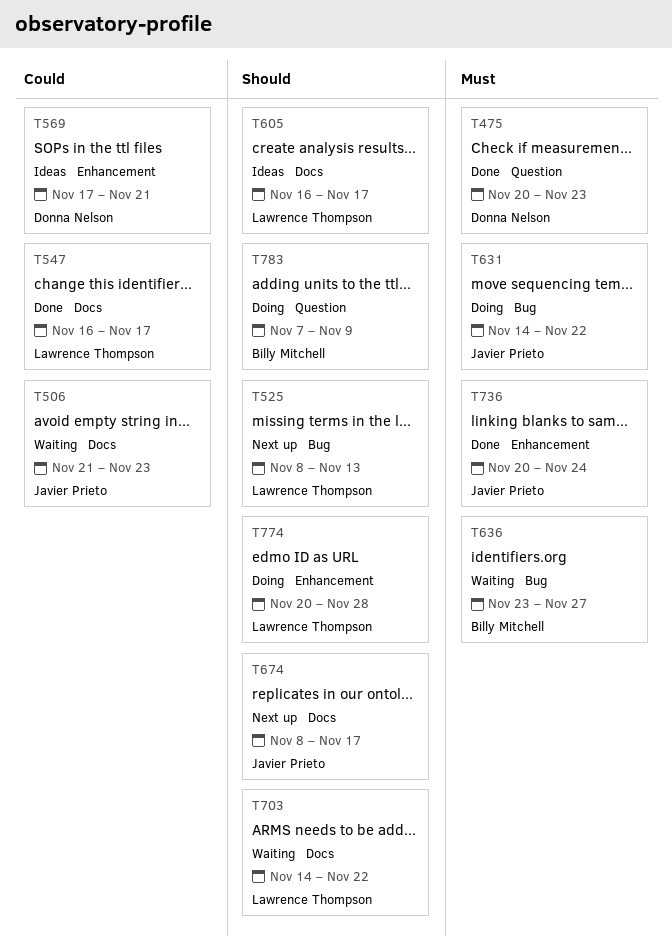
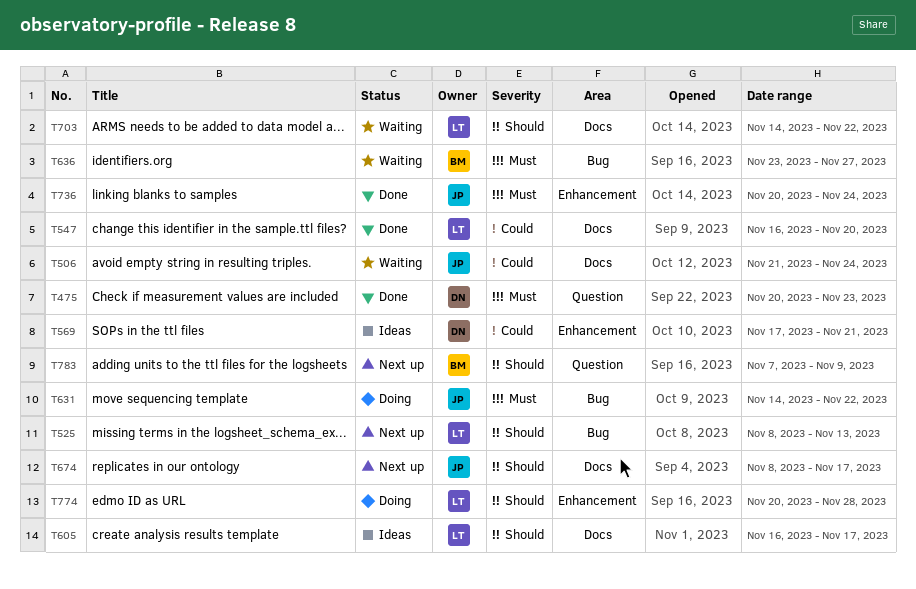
T506, due: Nov 23 -> Nov 24
T547, due: Nov 17 -> Nov 20
T783, status: Doing -> Next up

